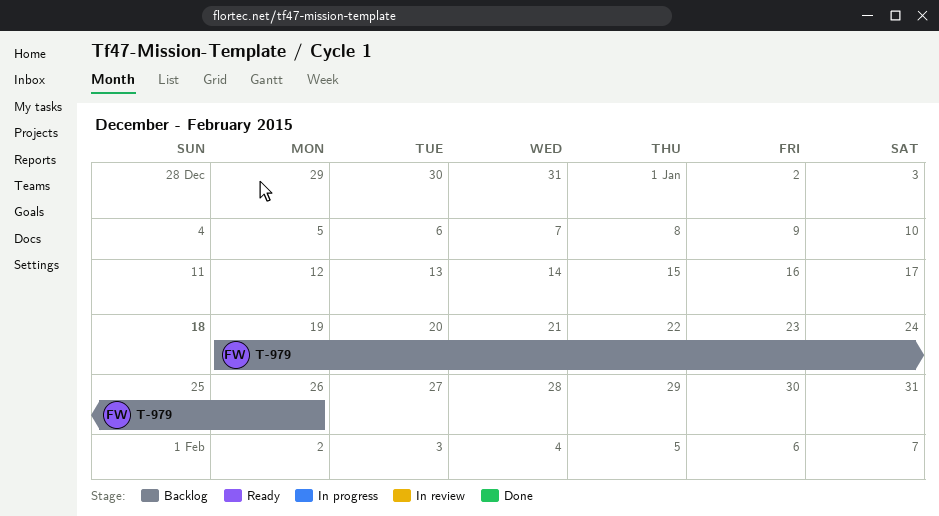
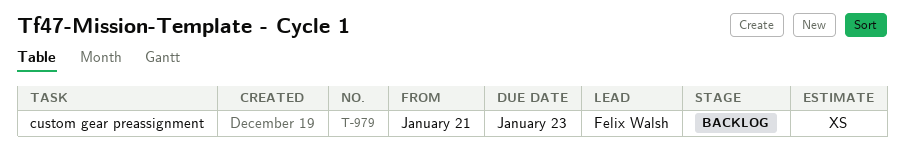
T-979, start: Jan 19 -> Jan 21
T-979, due: Jan 26 -> Jan 23

